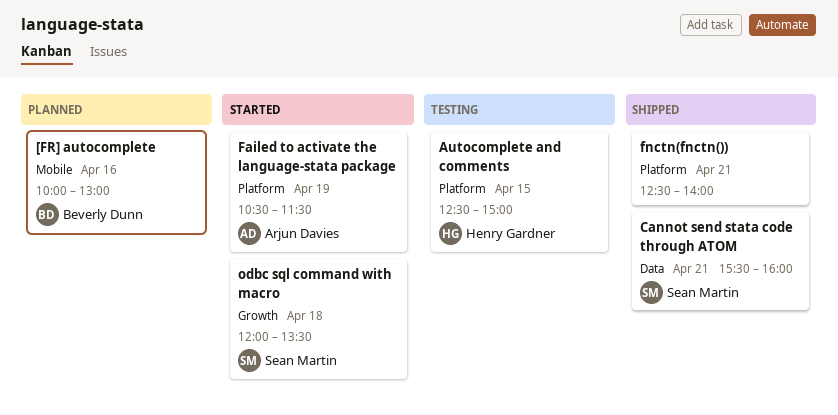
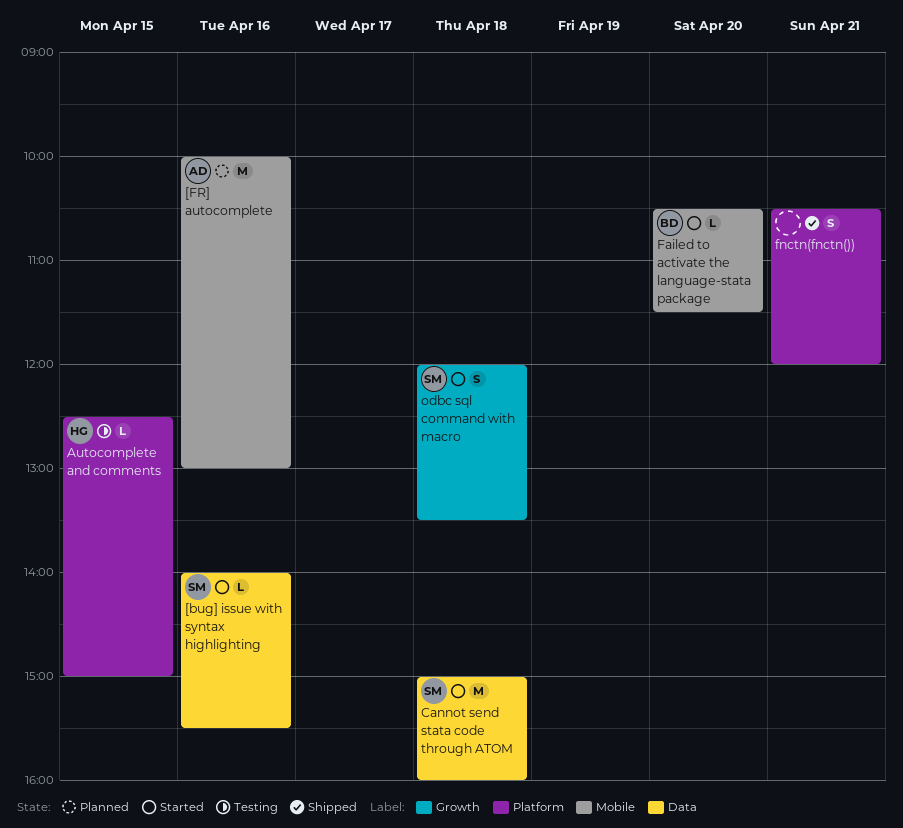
[bug] issue with syntax highlighting: none -> present
[FR] autocomplete, owner: Beverly Dunn -> Arjun Davies
Cannot send stata code through ATOM, status: Shipped -> Started
Cannot send stata code through ATOM, day: Apr 21 -> Apr 18
Cannot send stata code through ATOM, begins: 15:30 -> 15:00
Failed to activate the language-stata package, owner: Arjun Davies -> Beverly Dunn
Failed to activate the language-stata package, label: Platform -> Mobile
Failed to activate the language-stata package, day: Apr 19 -> Apr 20
fnctn(fnctn()), begins: 12:30 -> 10:30
fnctn(fnctn()), ends: 14:00 -> 12:00

